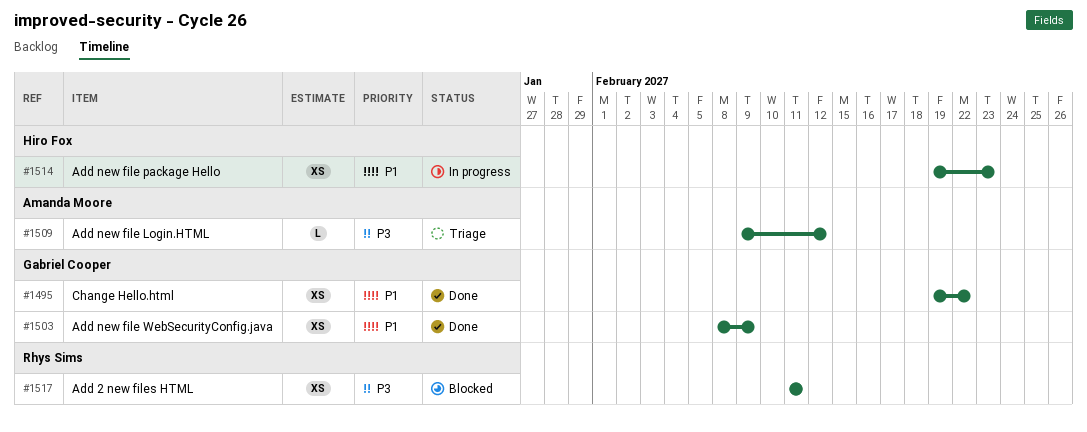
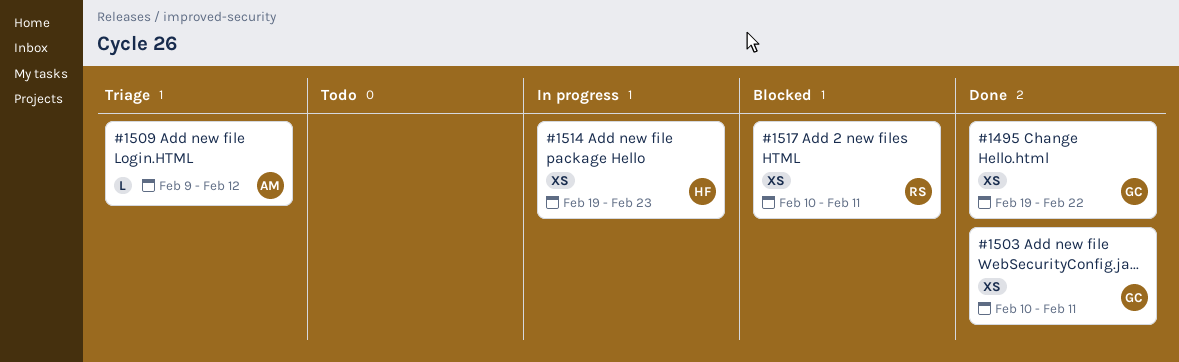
#1503, start: Feb 8 -> Feb 10
#1503, due: Feb 9 -> Feb 11
#1517, start: Feb 11 -> Feb 10

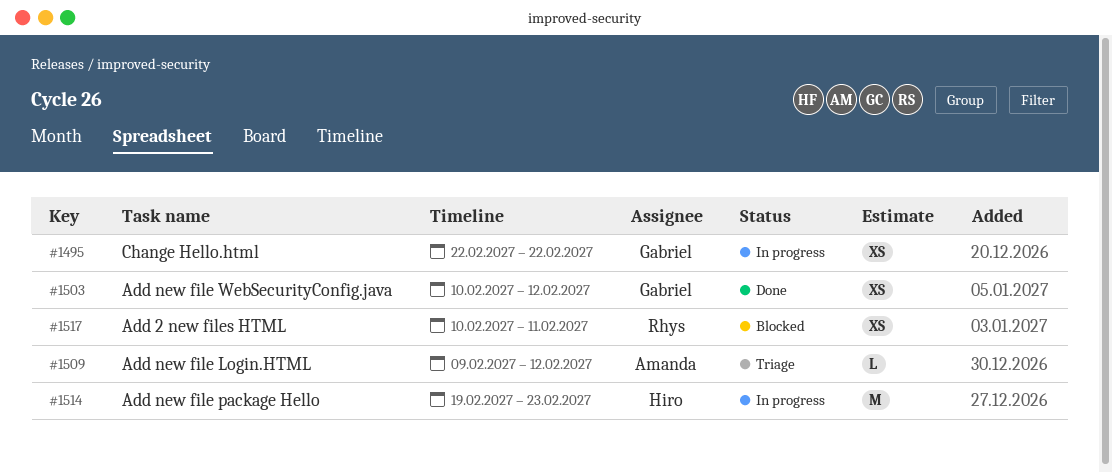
#1495, status: Done -> In progress
#1495, start: Feb 19 -> Feb 22
#1503, due: Feb 11 -> Feb 12
#1514, estimate: XS -> M

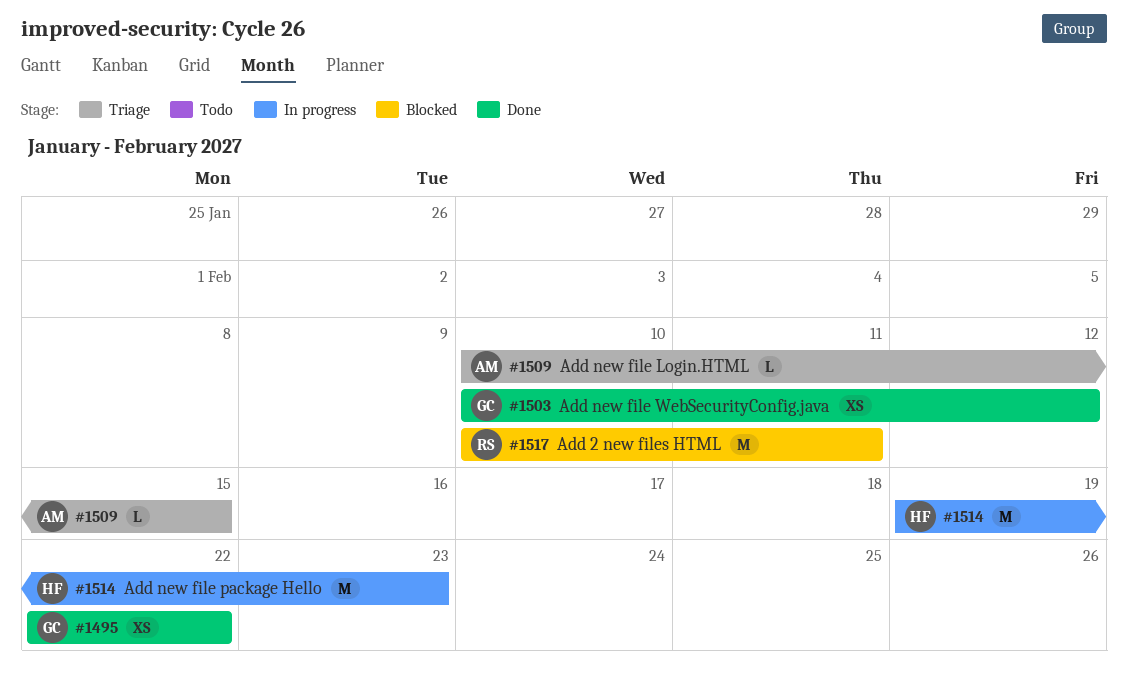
#1495, status: In progress -> Done
#1509, start: Feb 9 -> Feb 10
#1509, due: Feb 12 -> Feb 15
#1517, estimate: XS -> M

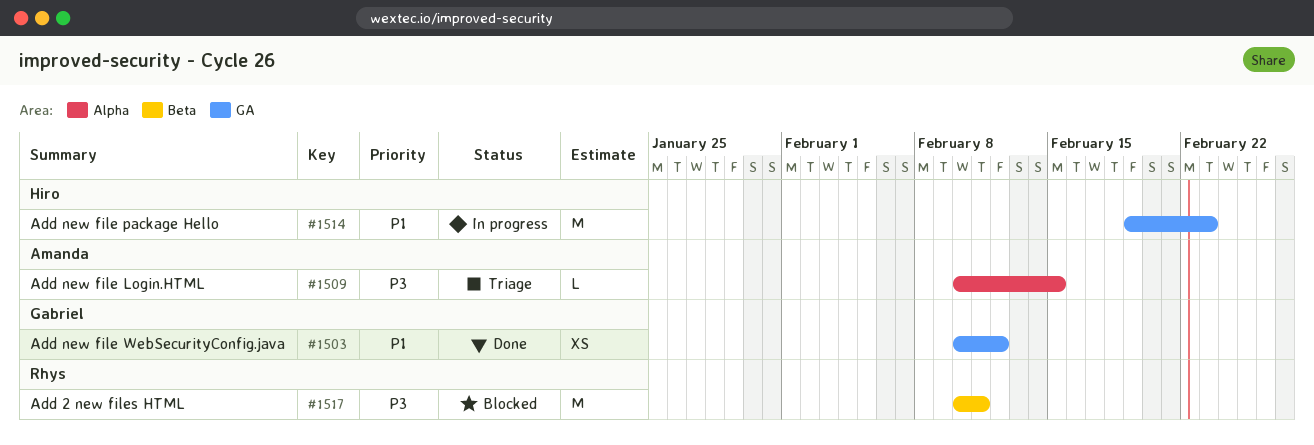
#1495: present -> none

